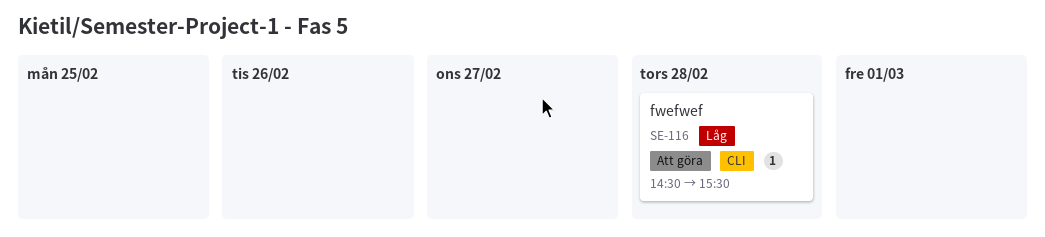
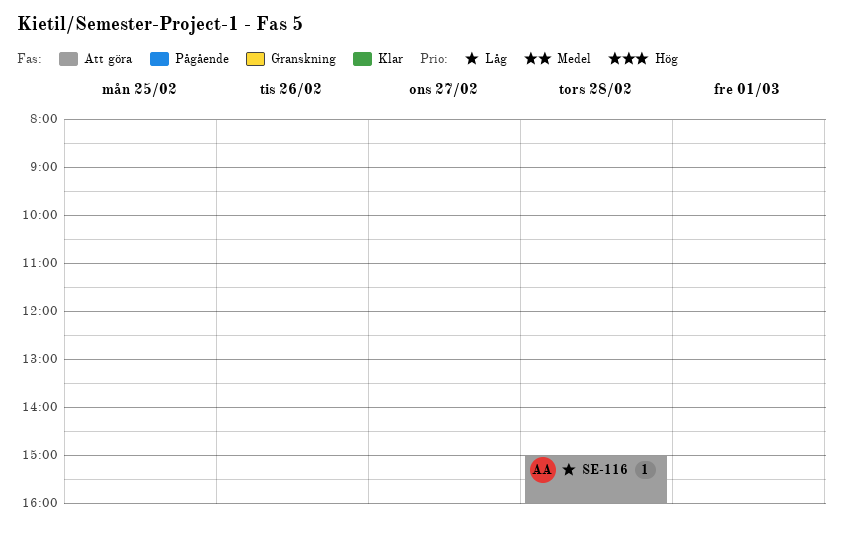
SE-116, begins: 14:30 -> 15:00
SE-116, ends: 15:30 -> 16:00

